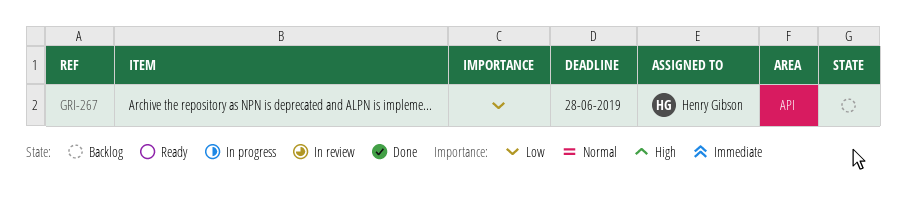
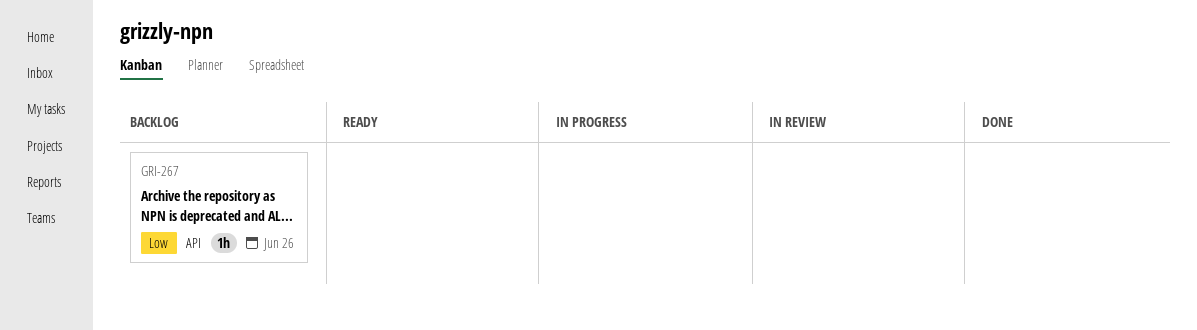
GRI-267, due: Jun 28 -> Jun 26

